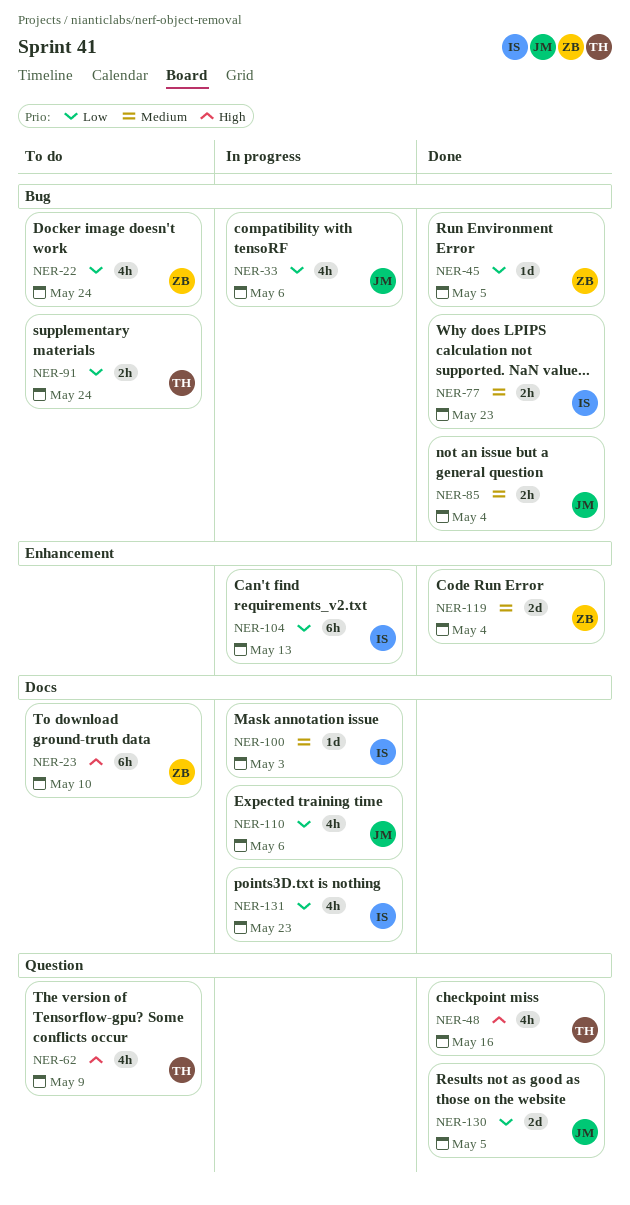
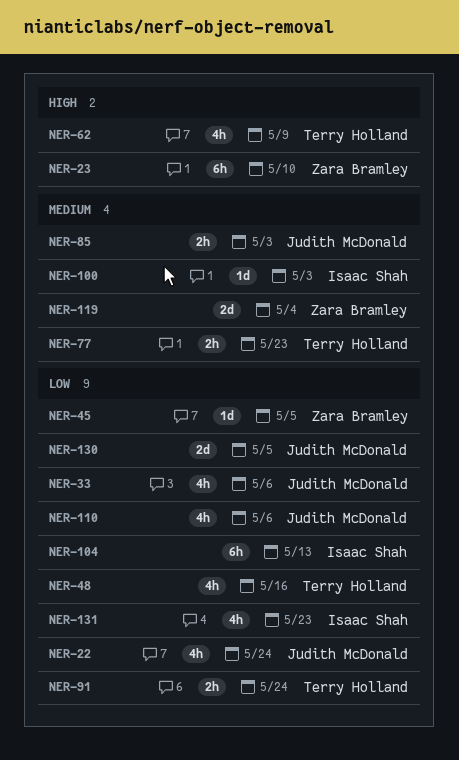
NER-22, owner: Zara Bramley -> Judith McDonald
NER-48, priority: High -> Low
NER-77, owner: Isaac Shah -> Terry Holland
NER-85, due: May 4 -> May 3

